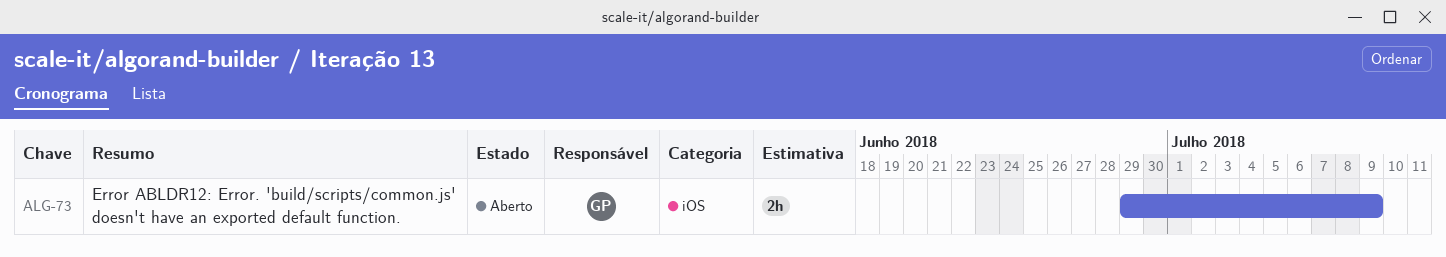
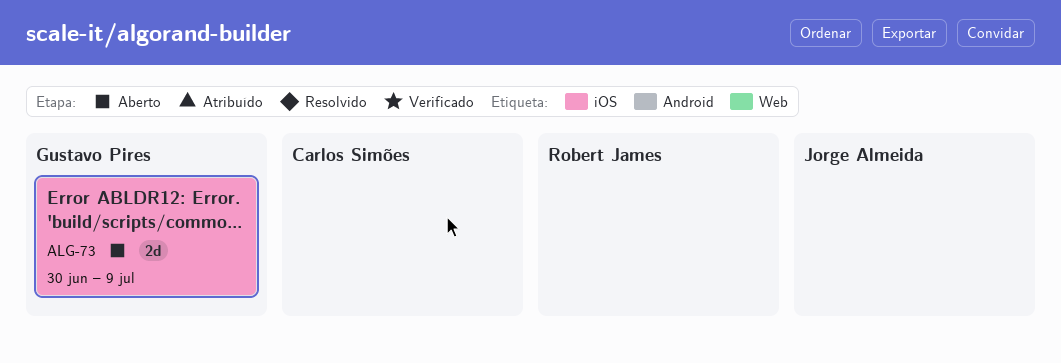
ALG-73, estimate: 2h -> 2d
ALG-73, start: Jun 29 -> Jun 30

